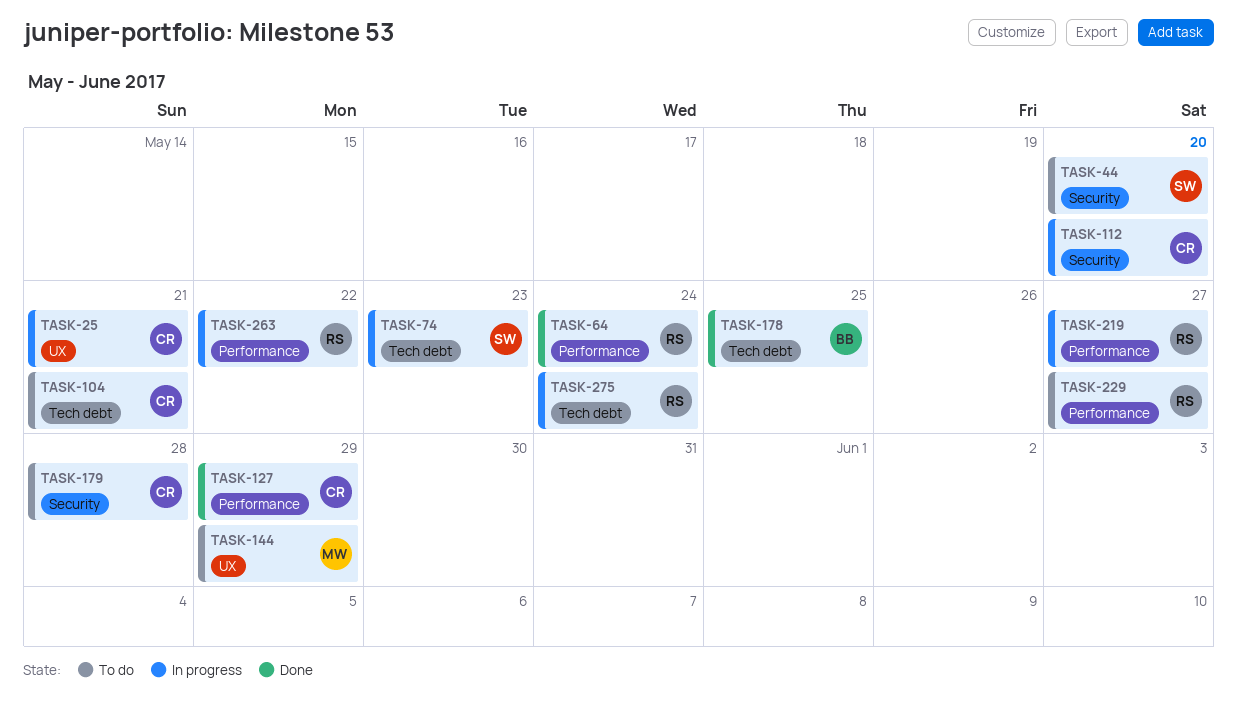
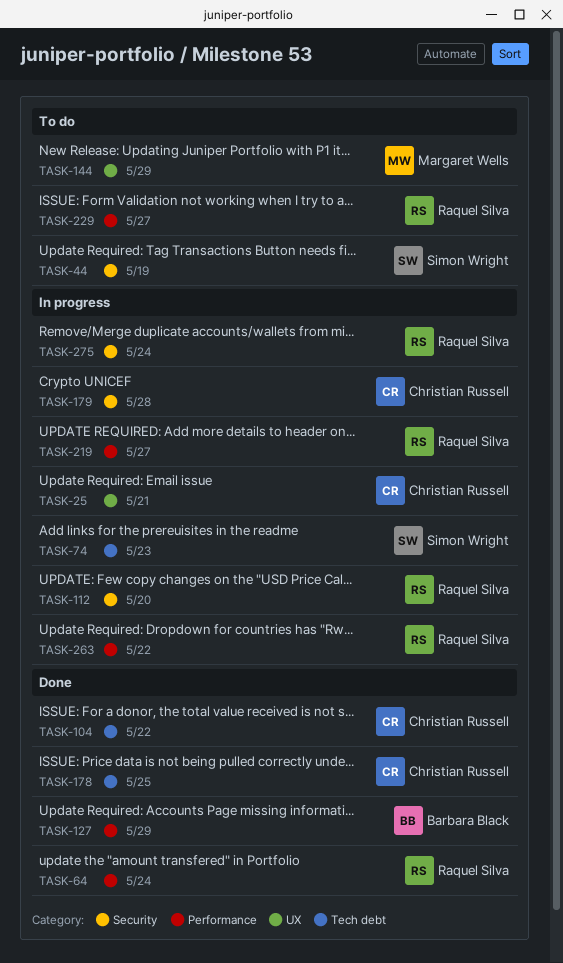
TASK-44, due: May 20 -> May 19
TASK-104, status: To do -> Done
TASK-104, due: May 21 -> May 22
TASK-112, owner: Christian Russell -> Raquel Silva
TASK-127, owner: Christian Russell -> Barbara Black
TASK-178, owner: Barbara Black -> Christian Russell
TASK-179, status: To do -> In progress
TASK-275, label: Tech debt -> Security

